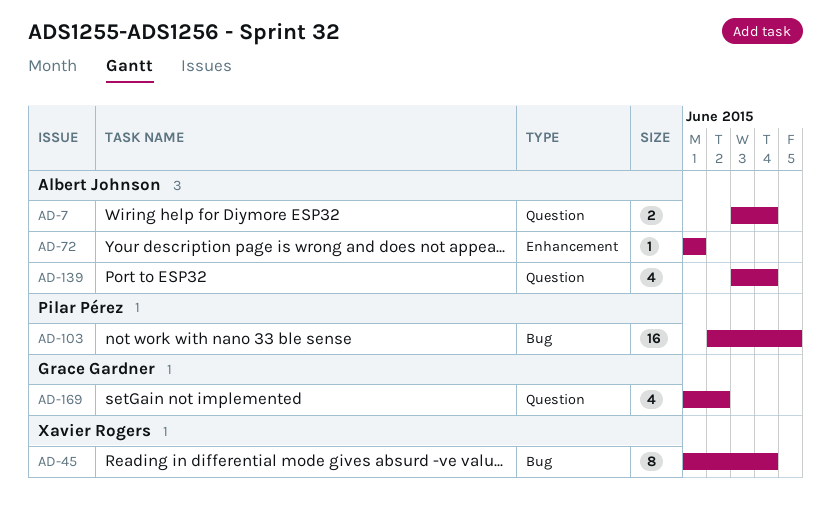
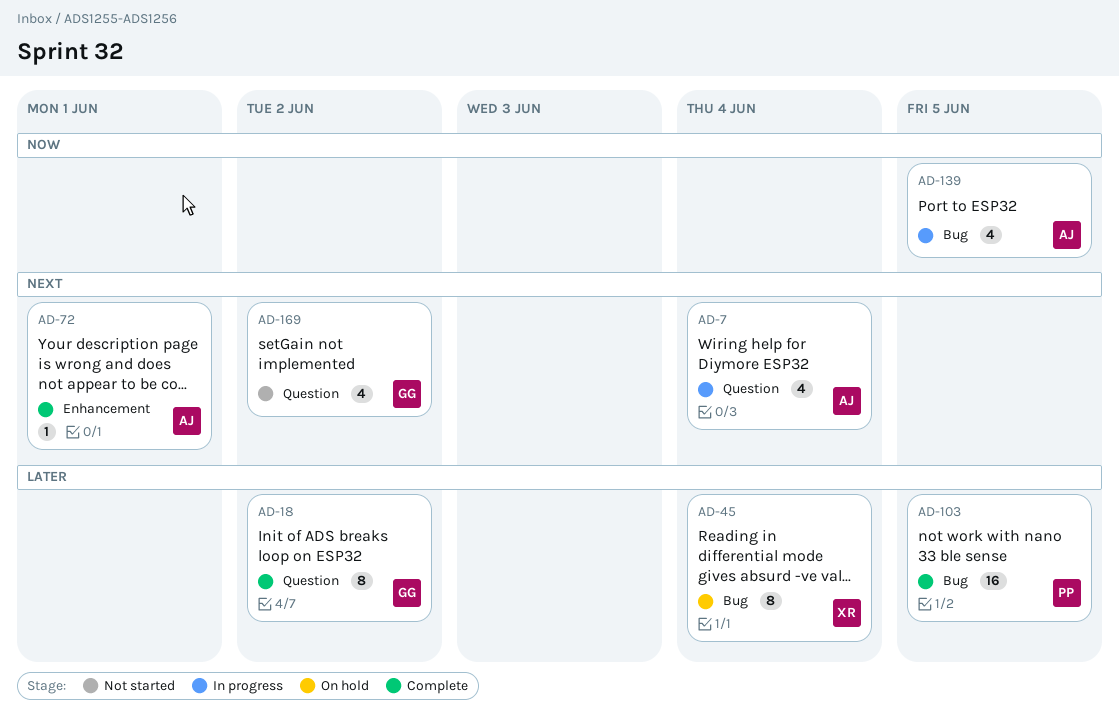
AD-7, estimate: 2 -> 4
AD-18: none -> present
AD-139, label: Question -> Bug
AD-139, due: Jun 4 -> Jun 5

